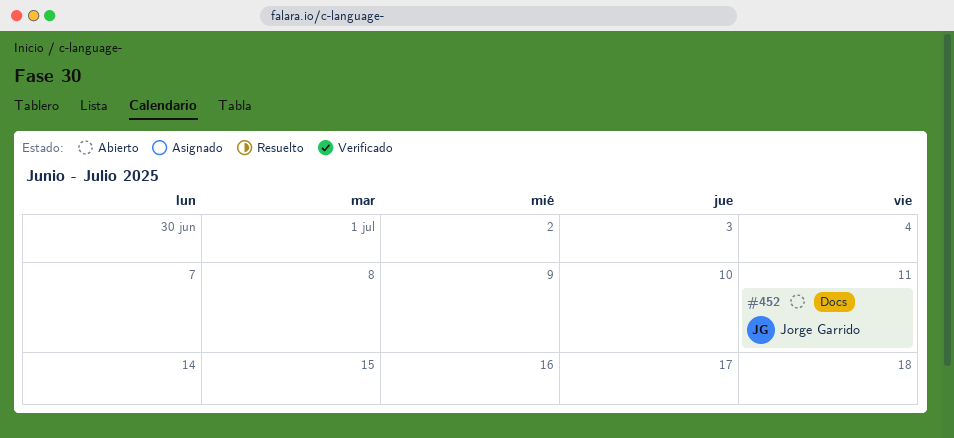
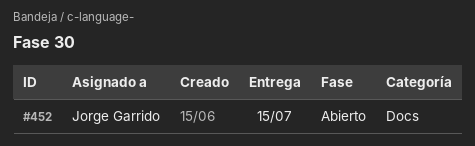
#452, due: Jul 11 -> Jul 15

